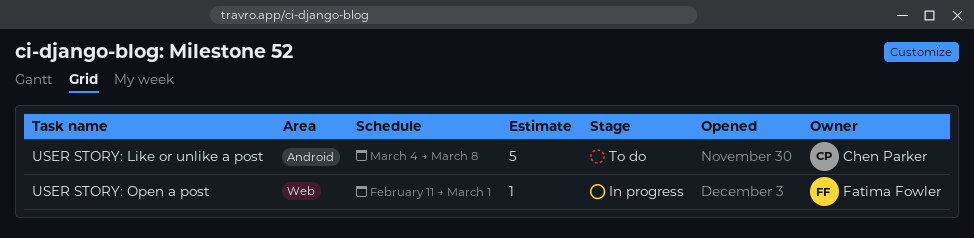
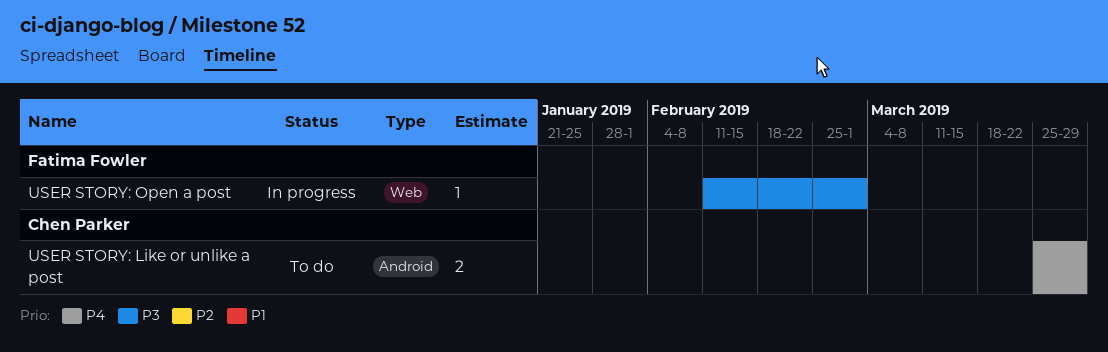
USER STORY: Like or unlike a post, estimate: 5 -> 2
USER STORY: Like or unlike a post, start: Mar 4 -> Mar 25
USER STORY: Like or unlike a post, due: Mar 8 -> Mar 29

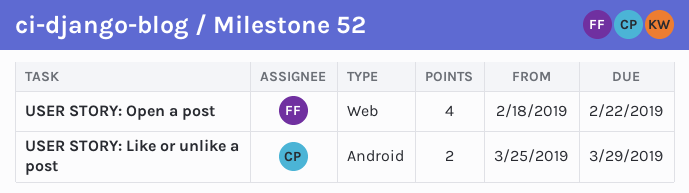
USER STORY: Open a post, estimate: 1 -> 4
USER STORY: Open a post, start: Feb 11 -> Feb 18
USER STORY: Open a post, due: Mar 1 -> Feb 22

